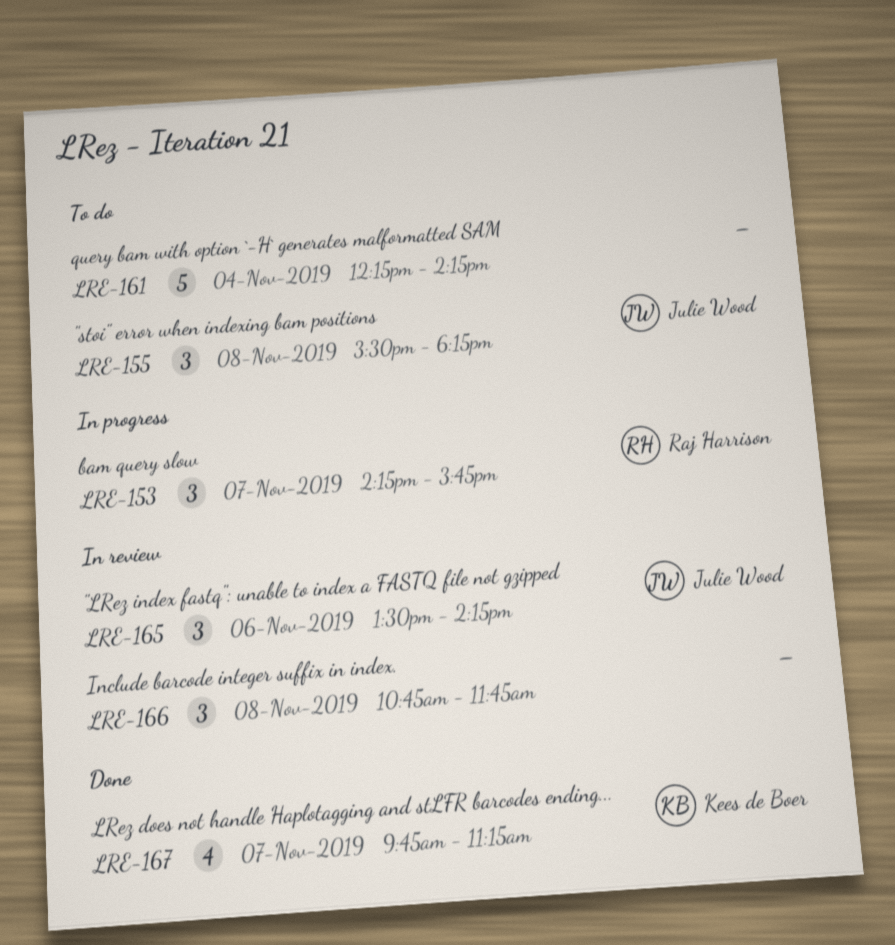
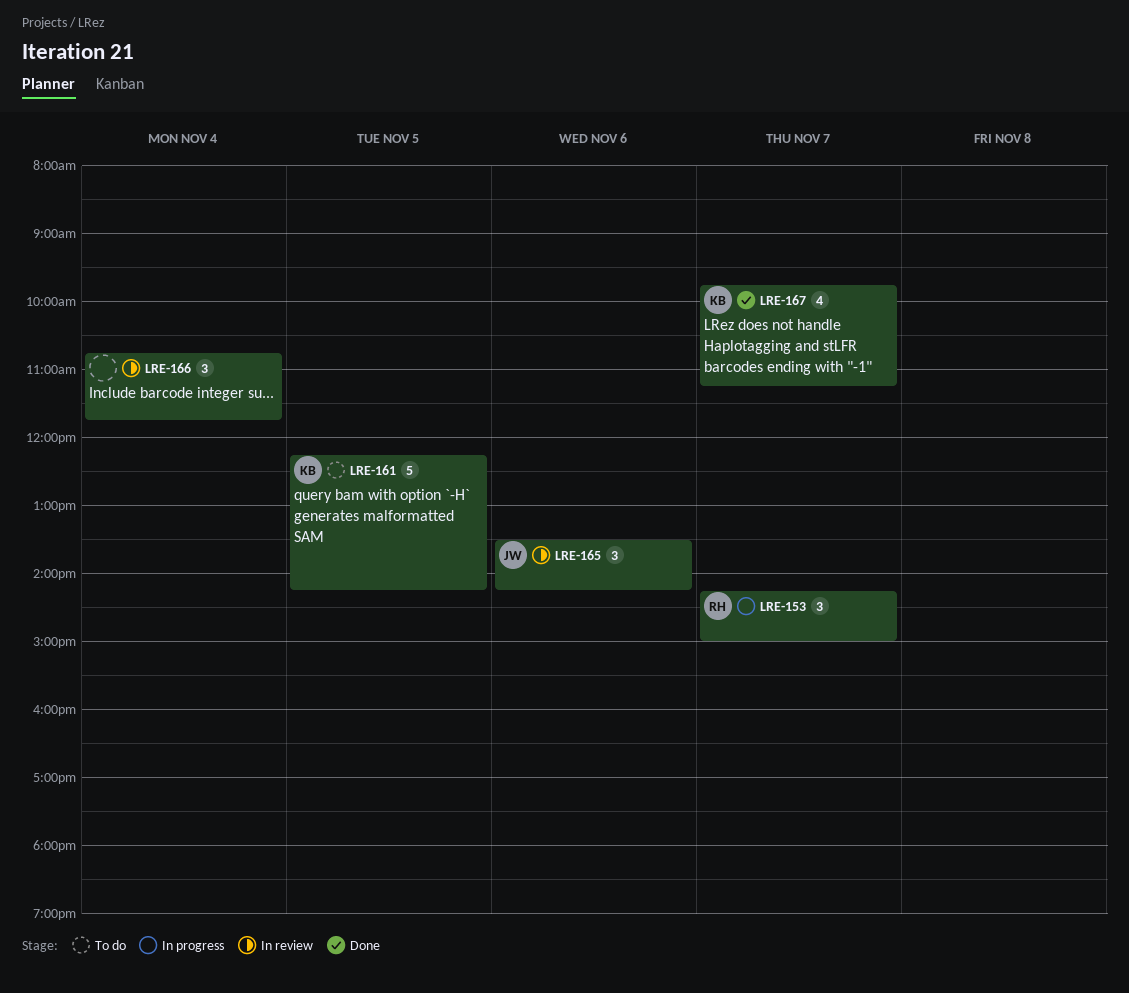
LRE-153, ends: 15:45 -> 15:00
LRE-155: present -> none
LRE-161, owner: none -> Kees de Boer
LRE-161, day: Nov 4 -> Nov 5
LRE-166, day: Nov 8 -> Nov 4

